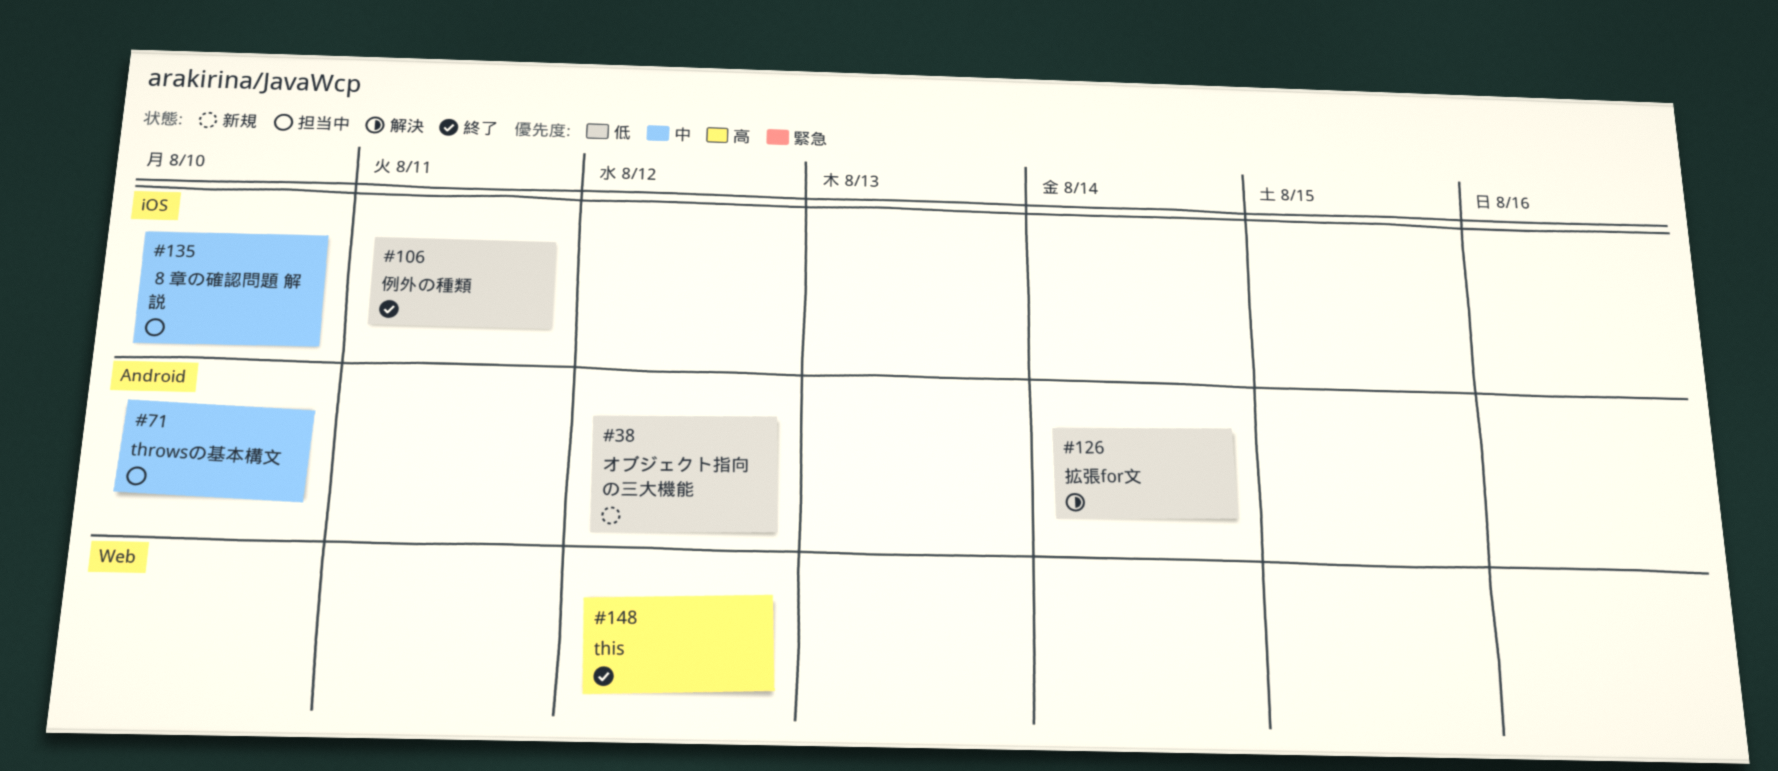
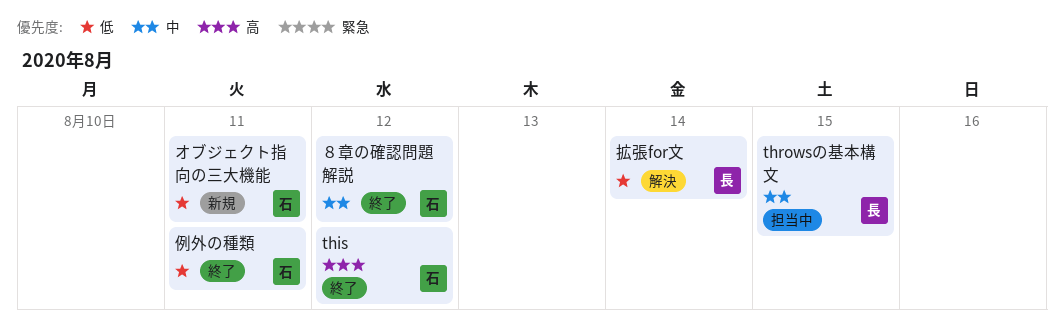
throwsの基本構文, due: Aug 10 -> Aug 15
オブジェクト指向の三大機能, due: Aug 12 -> Aug 11
８章の確認問題 解説, status: 担当中 -> 終了
８章の確認問題 解説, due: Aug 10 -> Aug 12

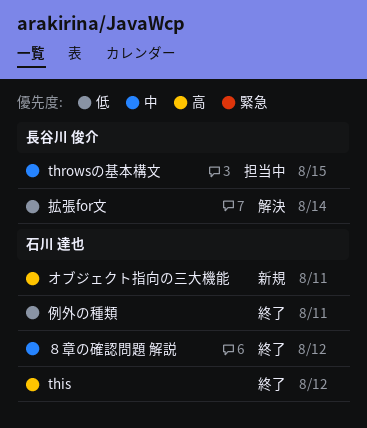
オブジェクト指向の三大機能, priority: 低 -> 高

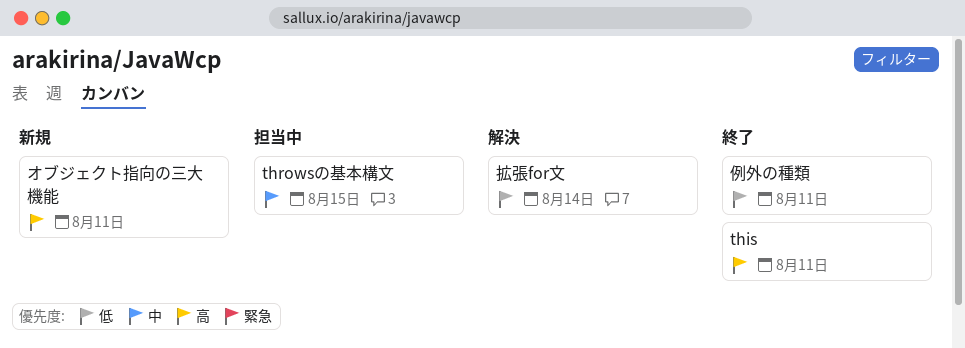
this, due: Aug 12 -> Aug 11
８章の確認問題 解説: present -> none

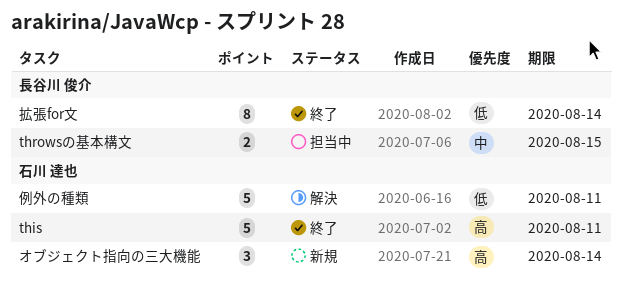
オブジェクト指向の三大機能, due: Aug 11 -> Aug 14
例外の種類, status: 終了 -> 解決
拡張for文, status: 解決 -> 終了

